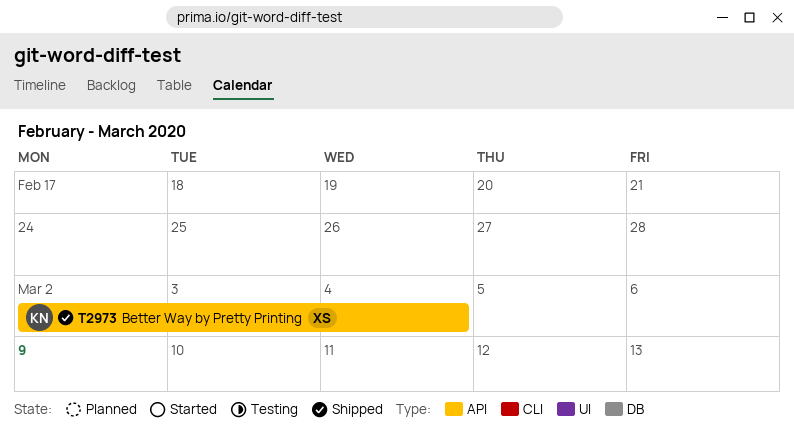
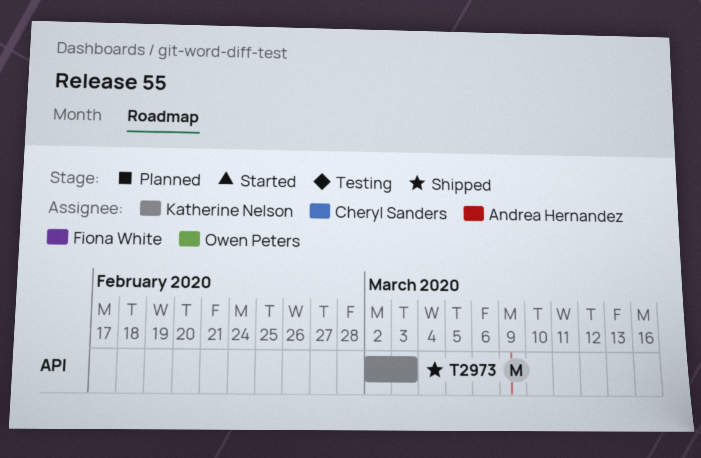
T2973, estimate: XS -> M
T2973, due: Mar 4 -> Mar 3

